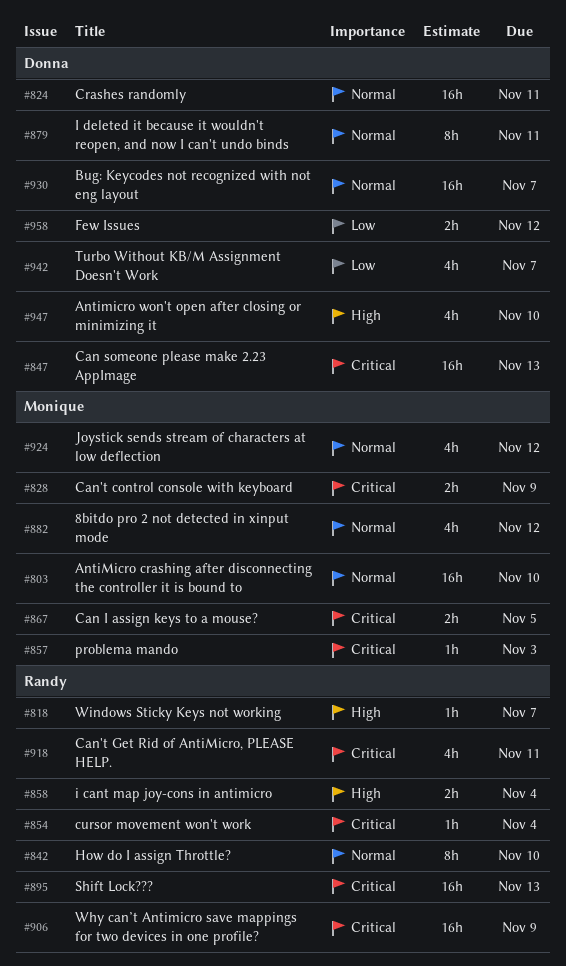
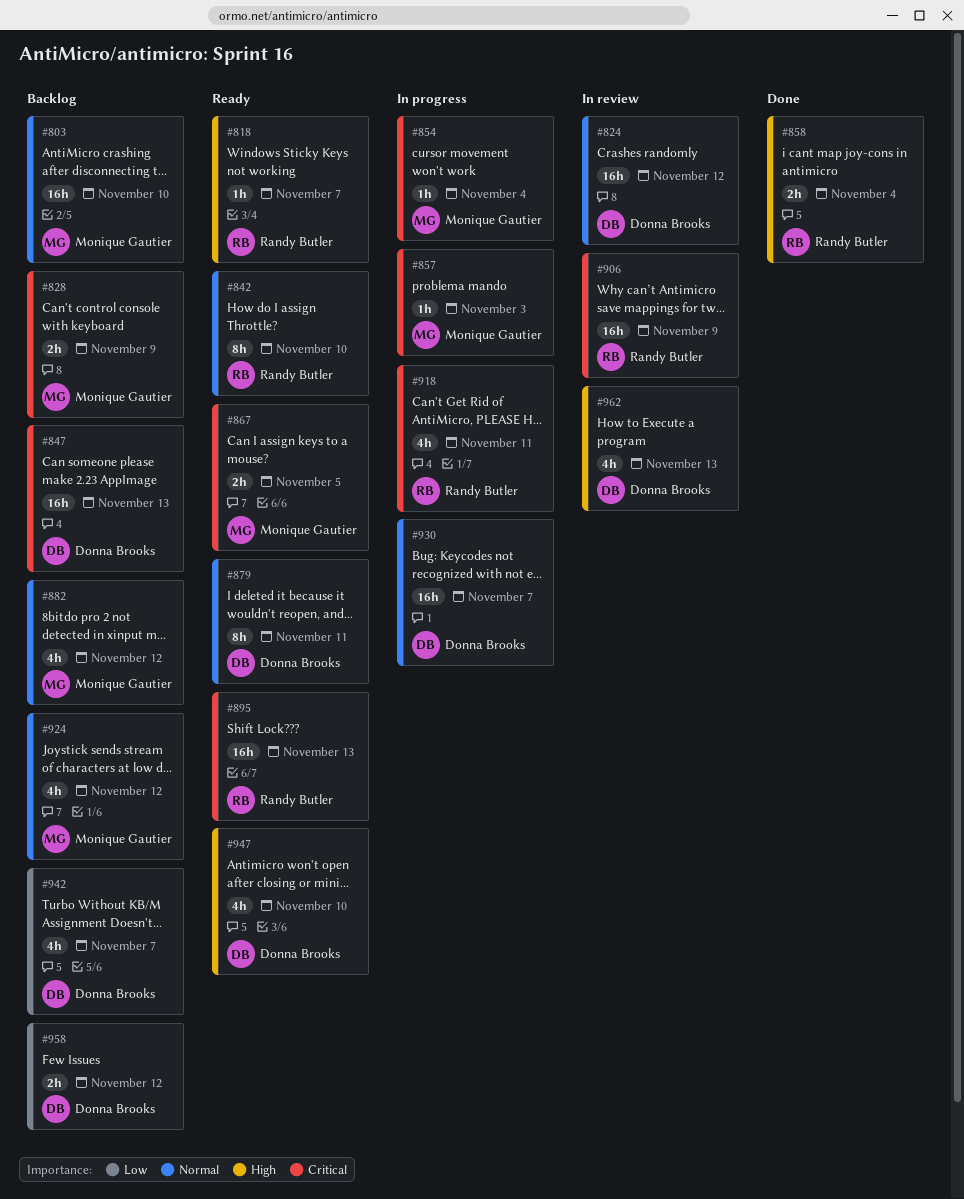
#824, due: Nov 11 -> Nov 12
#854, owner: Randy Butler -> Monique Gautier
#962: none -> present

